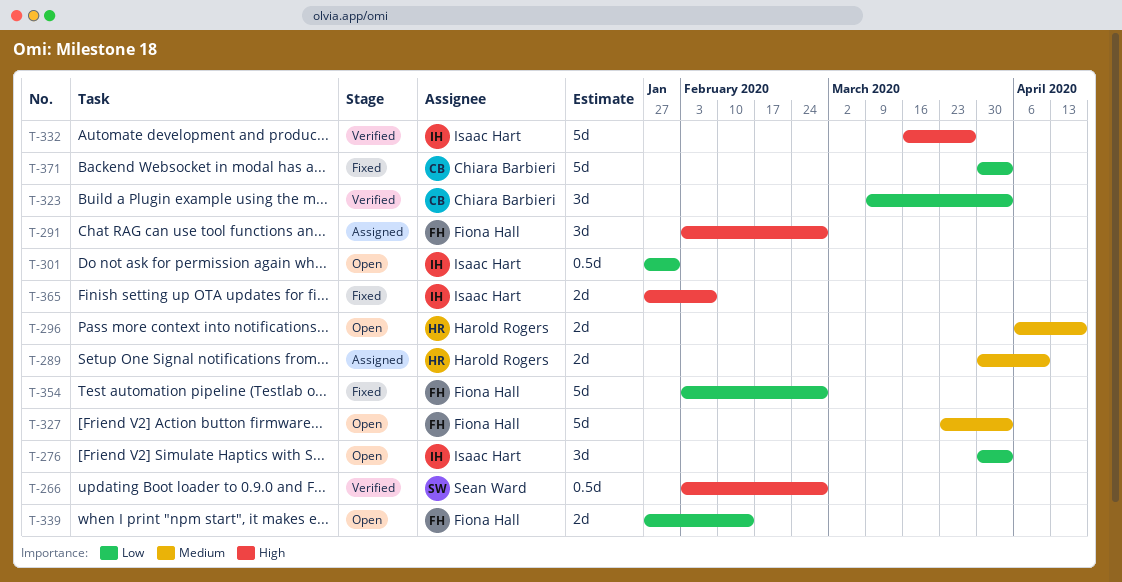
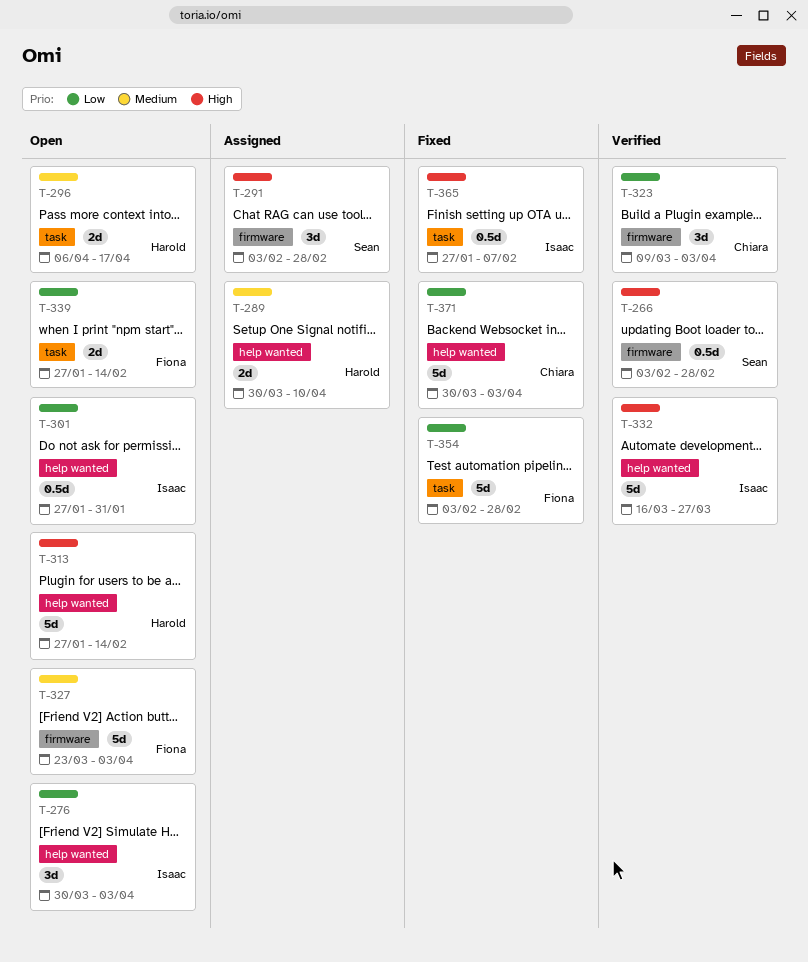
T-291, owner: Fiona Hall -> Sean Ward
T-313: none -> present
T-365, estimate: 2d -> 0.5d

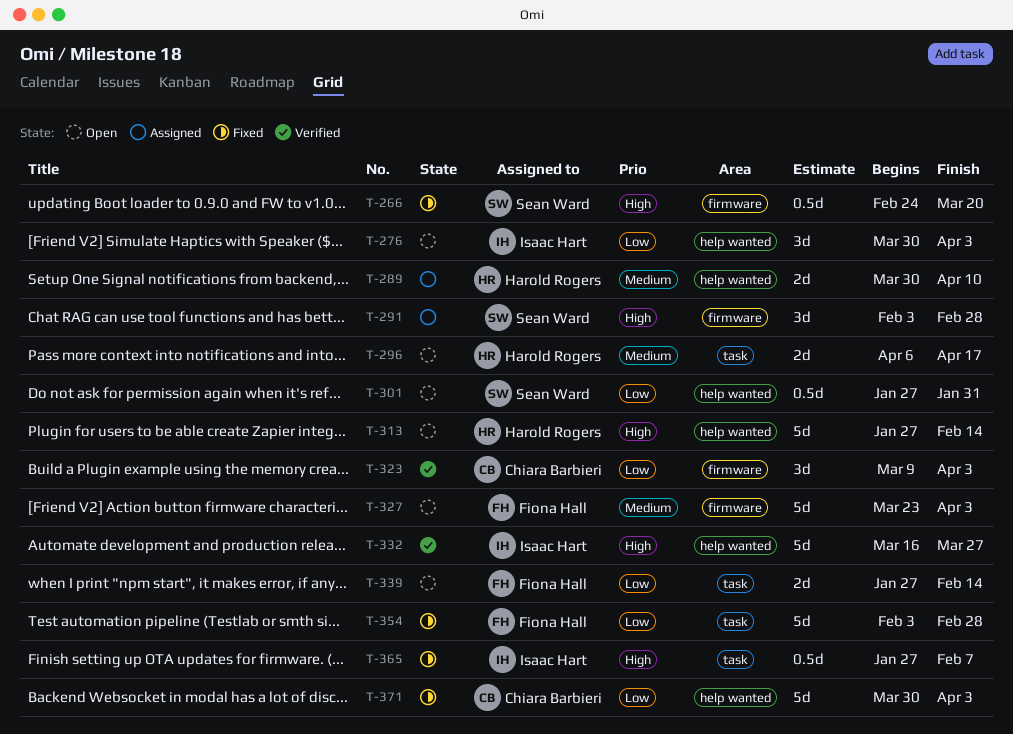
T-266, status: Verified -> Fixed
T-266, start: Feb 3 -> Feb 24
T-266, due: Feb 28 -> Mar 20
T-301, owner: Isaac Hart -> Sean Ward

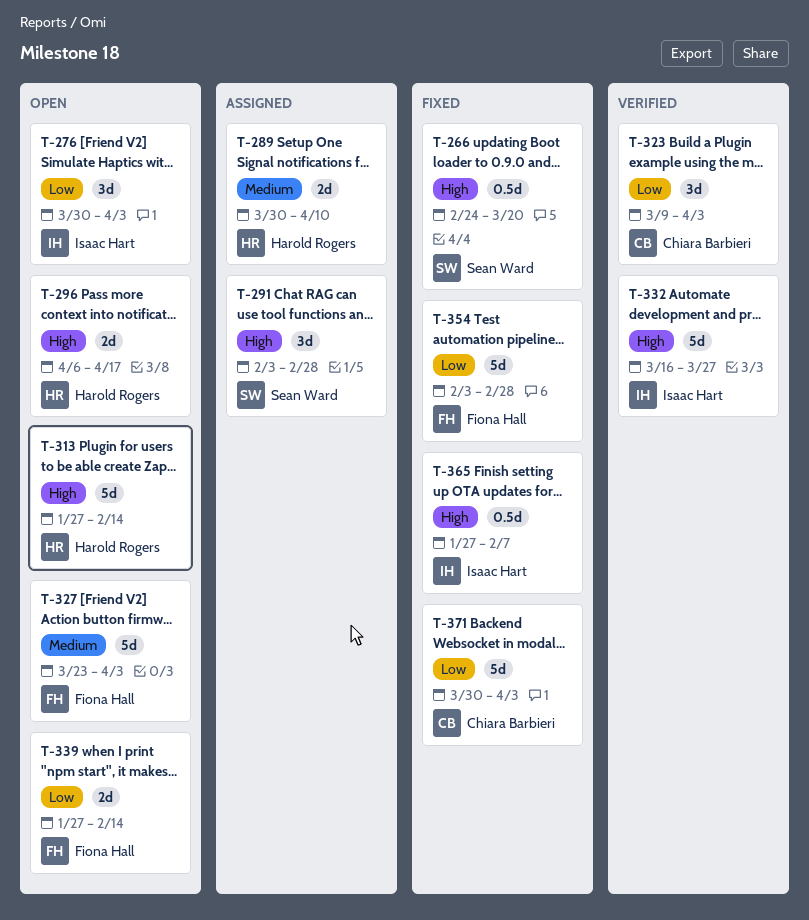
T-296, priority: Medium -> High
T-301: present -> none

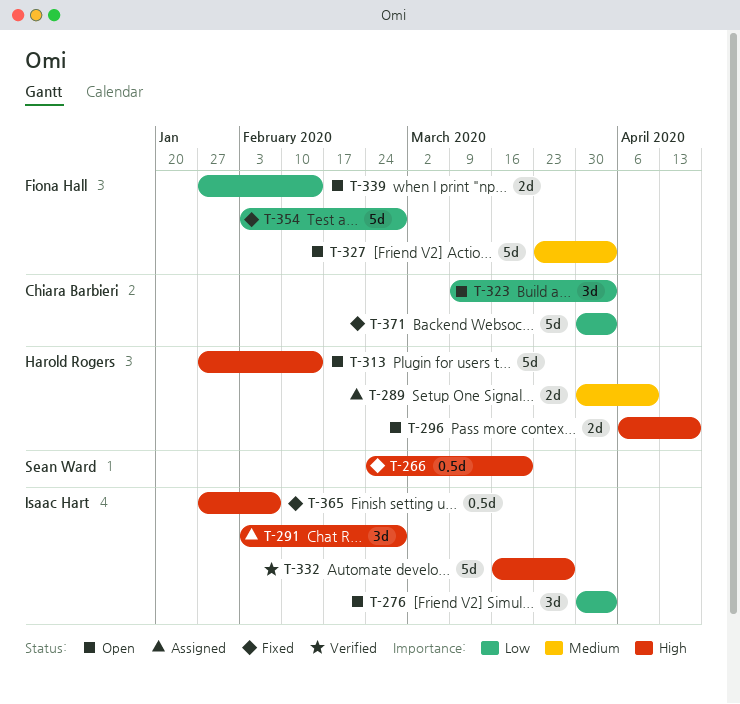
T-291, owner: Sean Ward -> Isaac Hart
T-323, status: Verified -> Open

